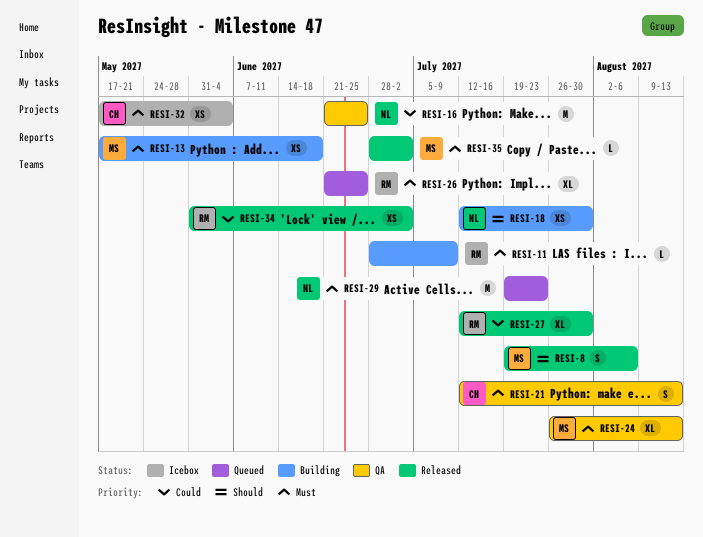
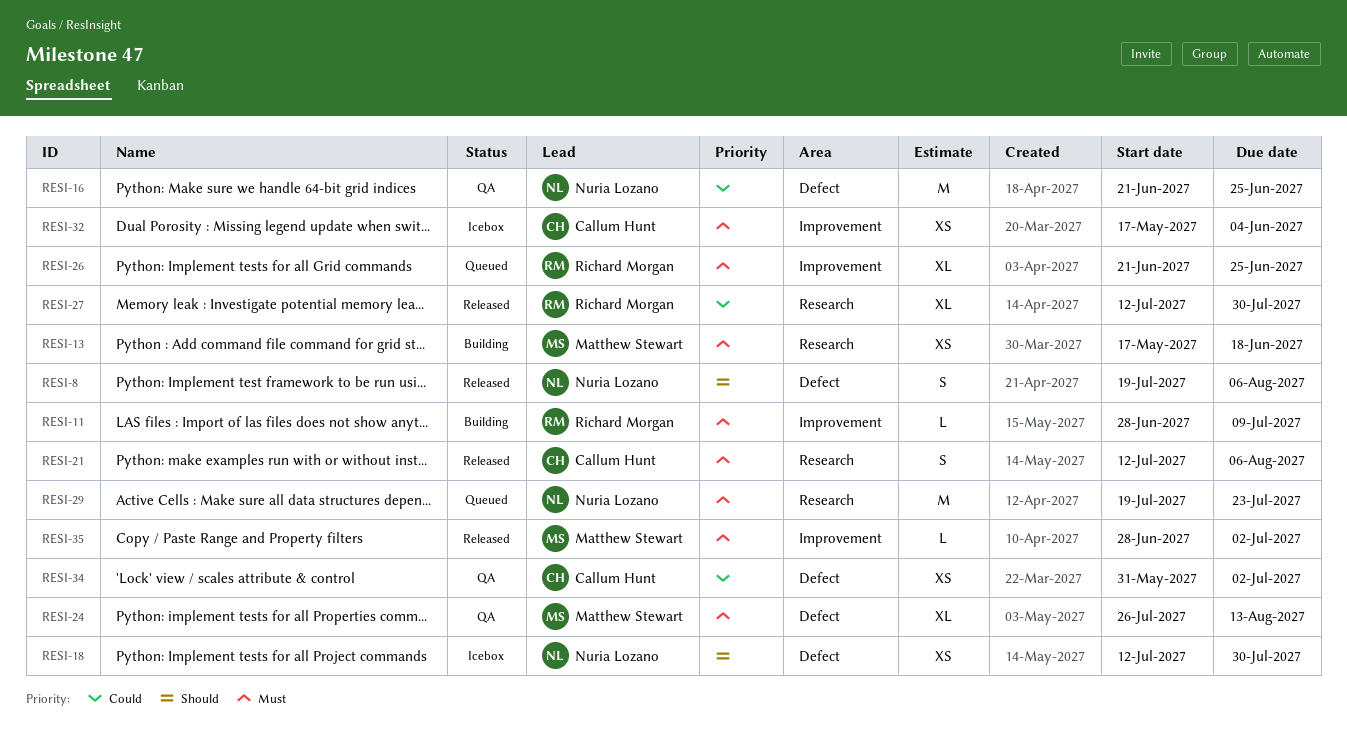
RESI-8, owner: Matthew Stewart -> Nuria Lozano
RESI-18, status: Building -> Icebox
RESI-21, status: QA -> Released
RESI-21, due: Aug 13 -> Aug 6
RESI-34, status: Released -> QA
RESI-34, owner: Richard Morgan -> Callum Hunt

